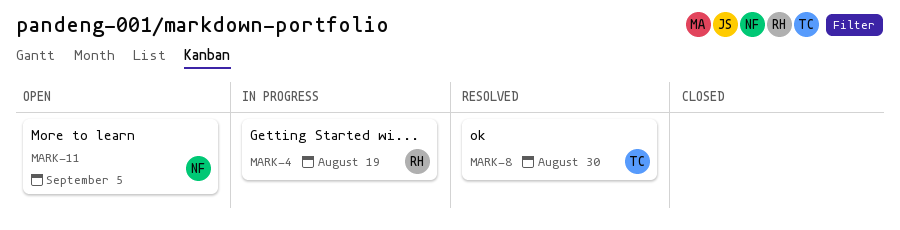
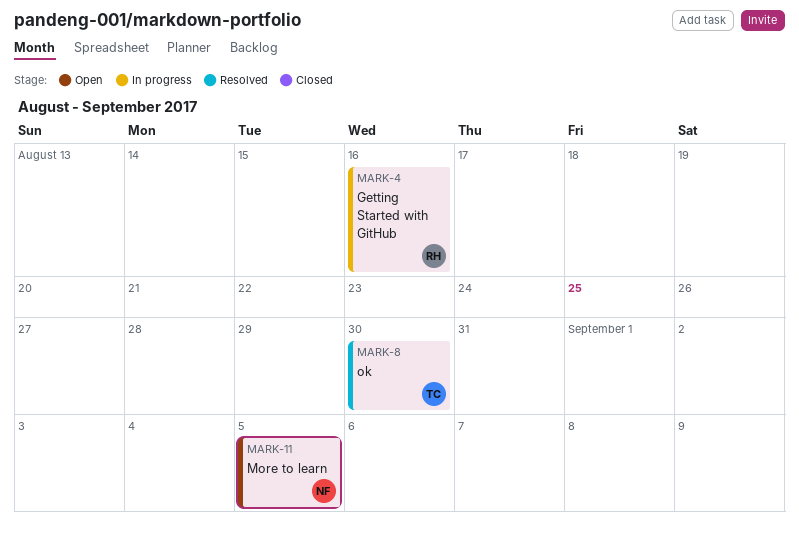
MARK-4, due: Aug 19 -> Aug 16

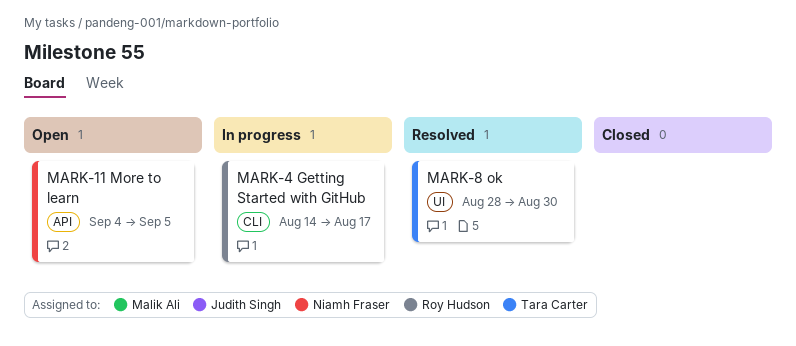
MARK-4, due: Aug 16 -> Aug 17

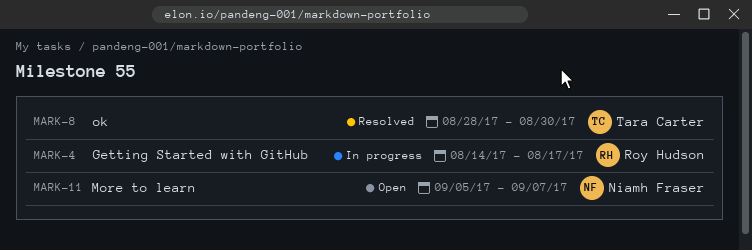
MARK-11, start: Sep 4 -> Sep 5
MARK-11, due: Sep 5 -> Sep 7

